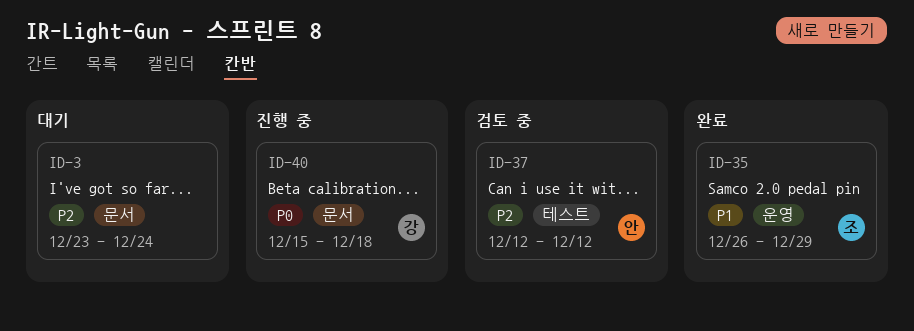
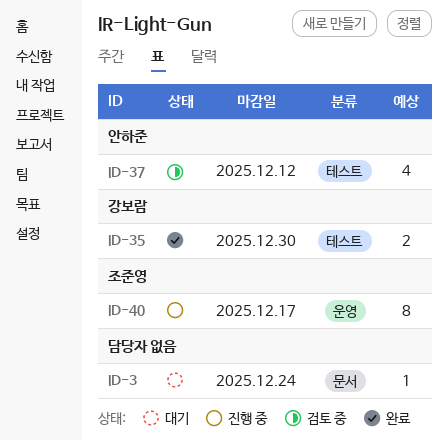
ID-35, owner: 조준영 -> 강보람
ID-35, label: 운영 -> 테스트
ID-35, due: Dec 29 -> Dec 30
ID-40, owner: 강보람 -> 조준영
ID-40, label: 문서 -> 운영
ID-40, due: Dec 18 -> Dec 17

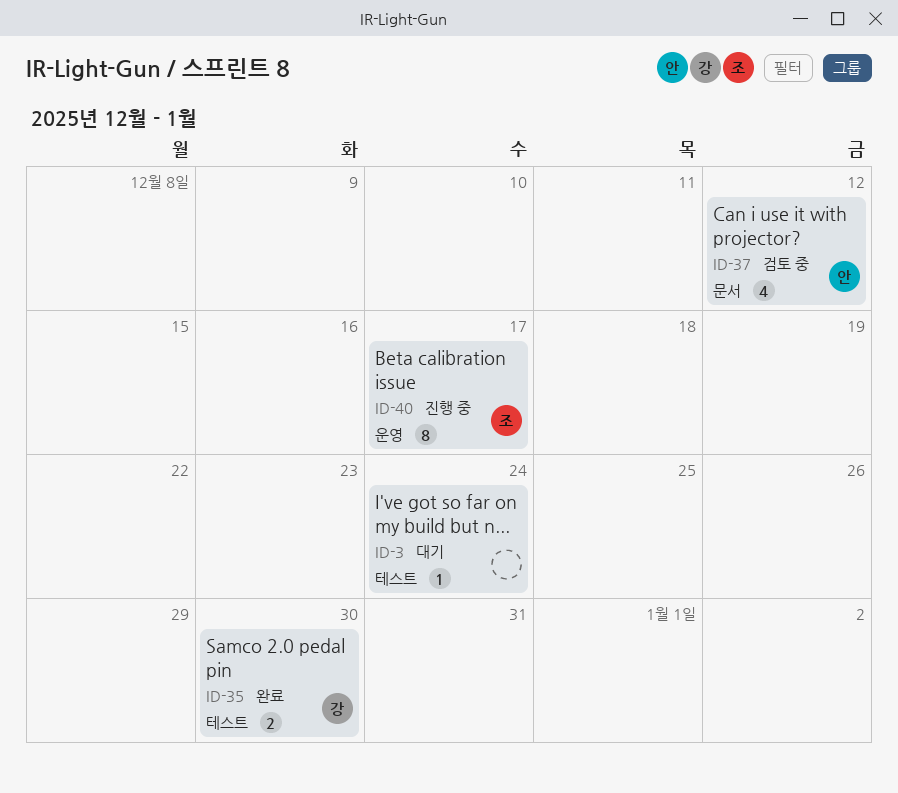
ID-3, label: 문서 -> 테스트
ID-37, label: 테스트 -> 문서

